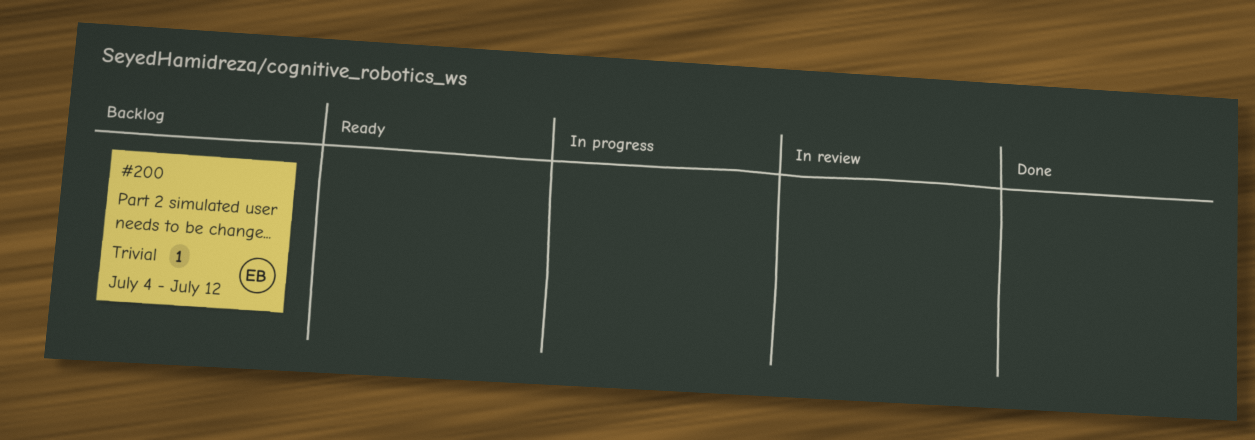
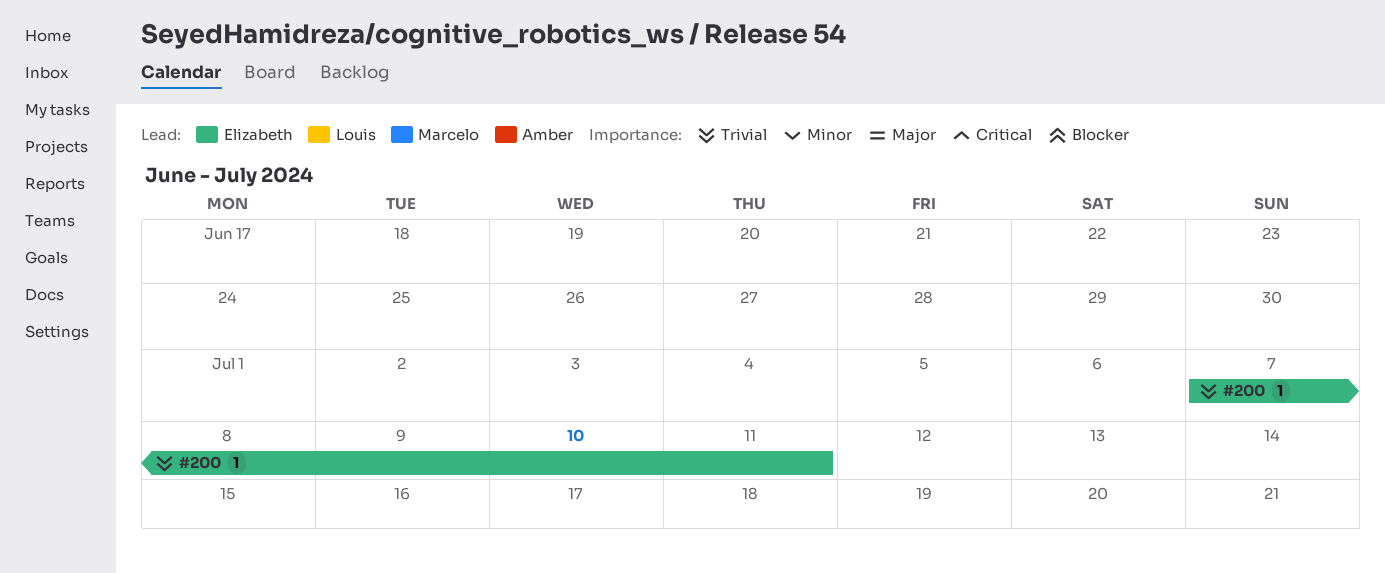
#200, start: Jul 4 -> Jul 7
#200, due: Jul 12 -> Jul 11

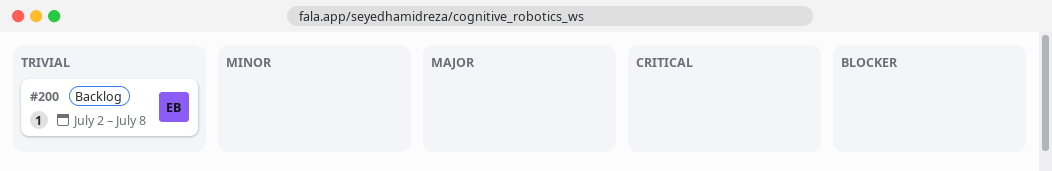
#200, start: Jul 7 -> Jul 2
#200, due: Jul 11 -> Jul 8

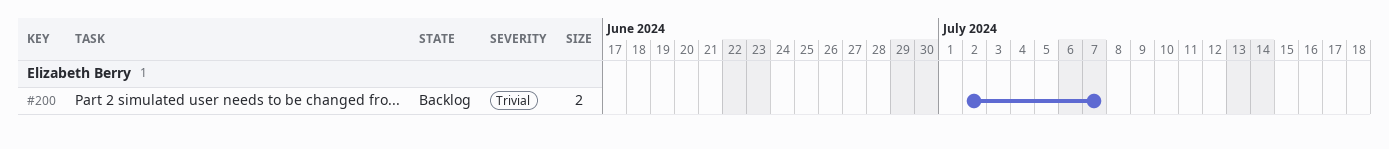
#200, estimate: 1 -> 2
#200, due: Jul 8 -> Jul 7

